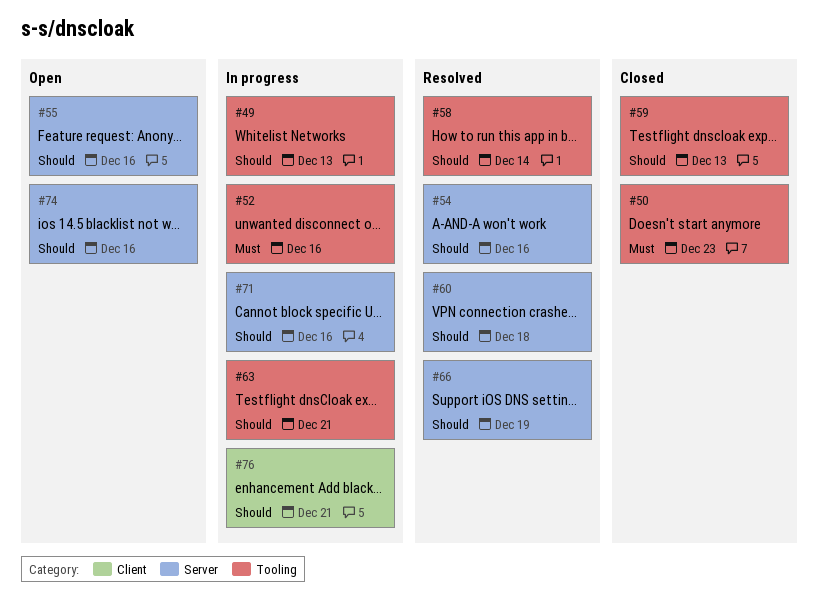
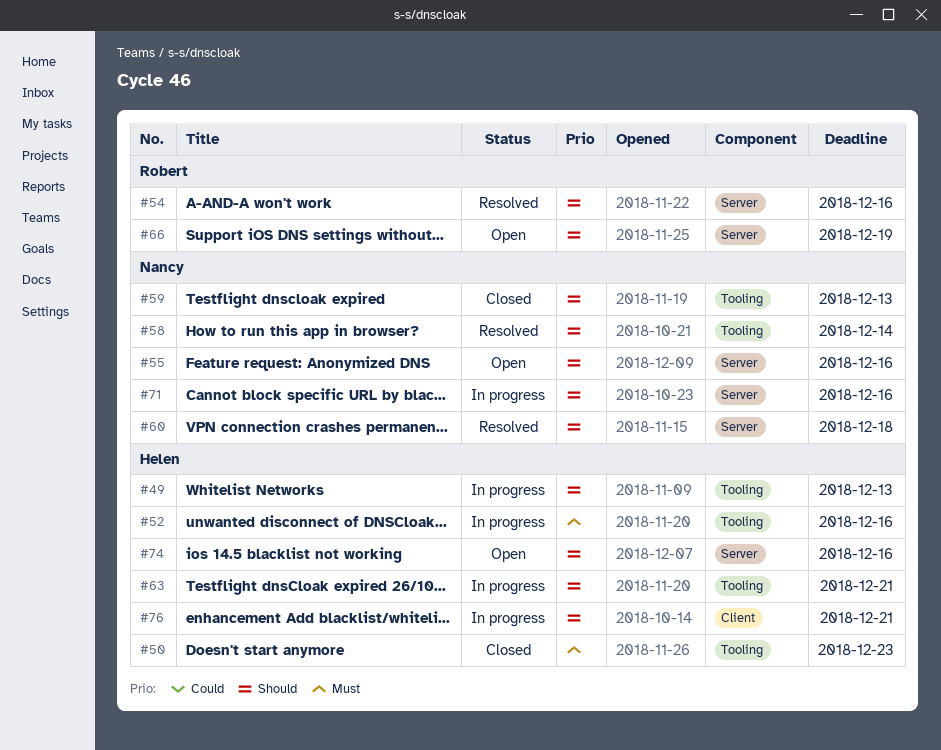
#66, status: Resolved -> Open

